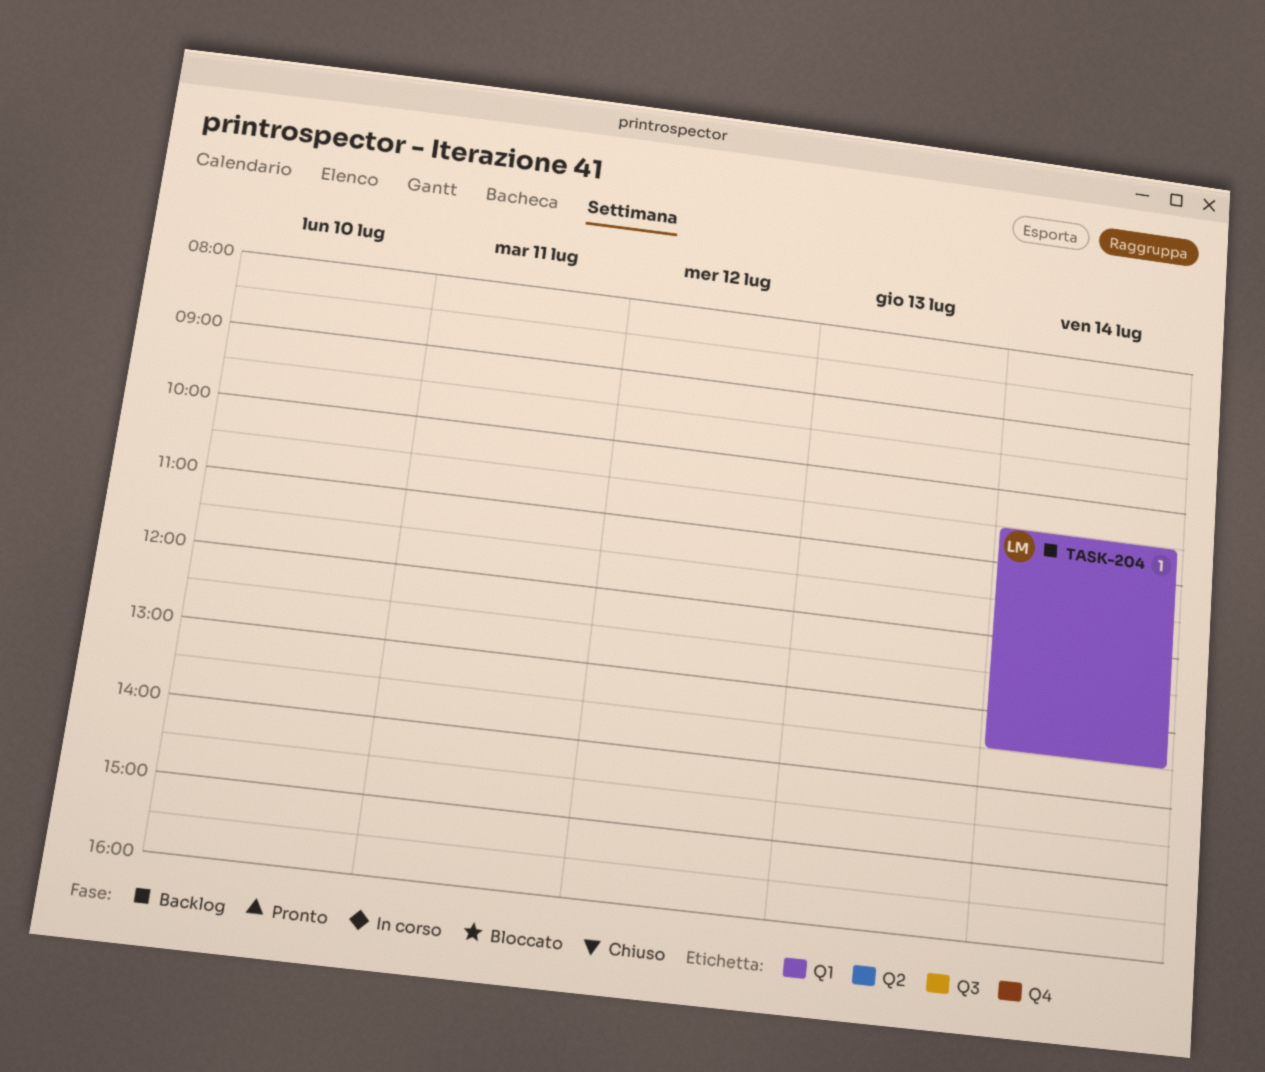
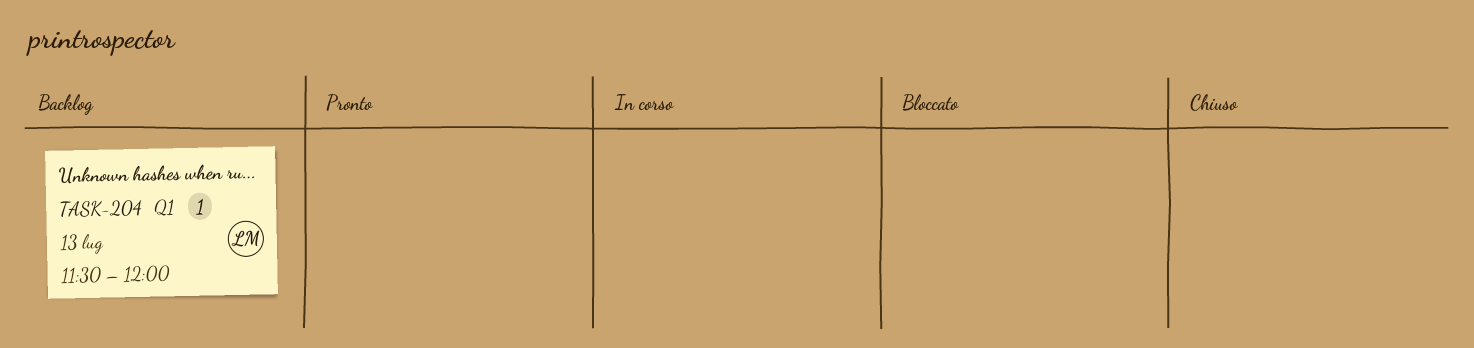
TASK-204, day: Jul 14 -> Jul 13
TASK-204, begins: 10:30 -> 11:30
TASK-204, ends: 13:30 -> 12:00

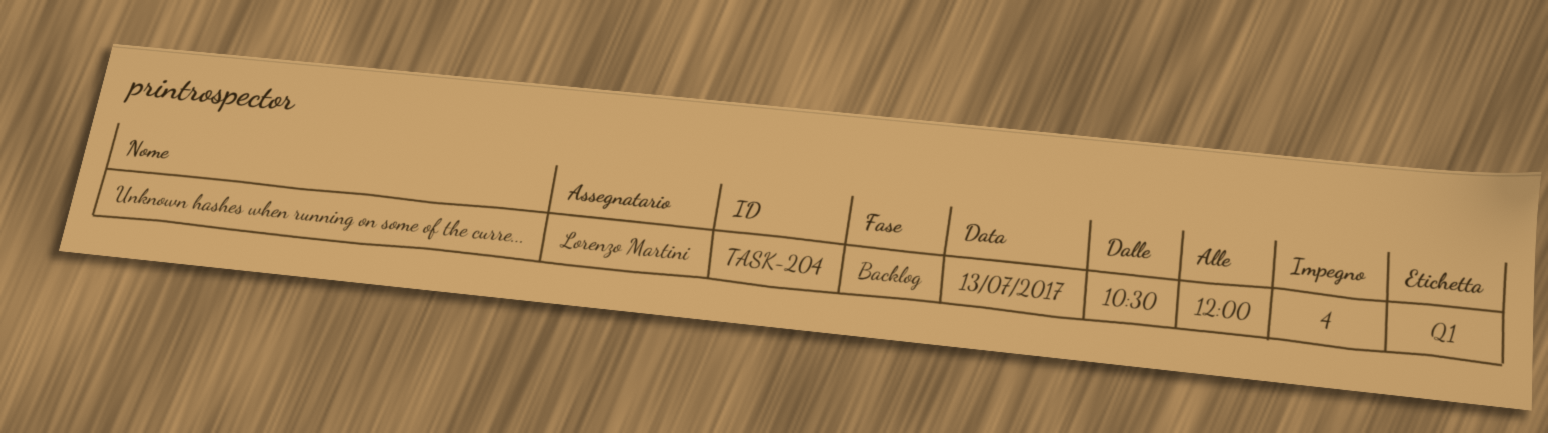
TASK-204, estimate: 1 -> 4
TASK-204, begins: 11:30 -> 10:30

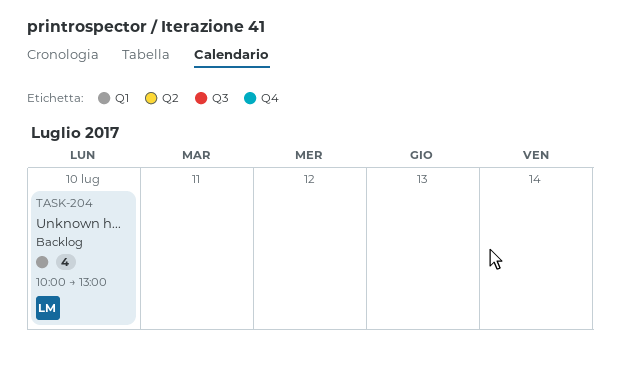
TASK-204, day: Jul 13 -> Jul 10
TASK-204, begins: 10:30 -> 10:00
TASK-204, ends: 12:00 -> 13:00

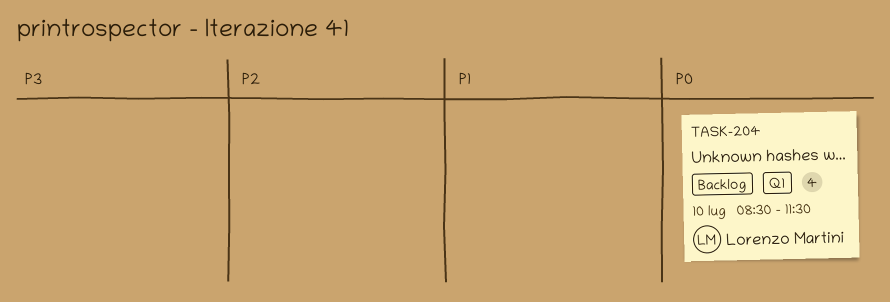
TASK-204, begins: 10:00 -> 08:30
TASK-204, ends: 13:00 -> 11:30

